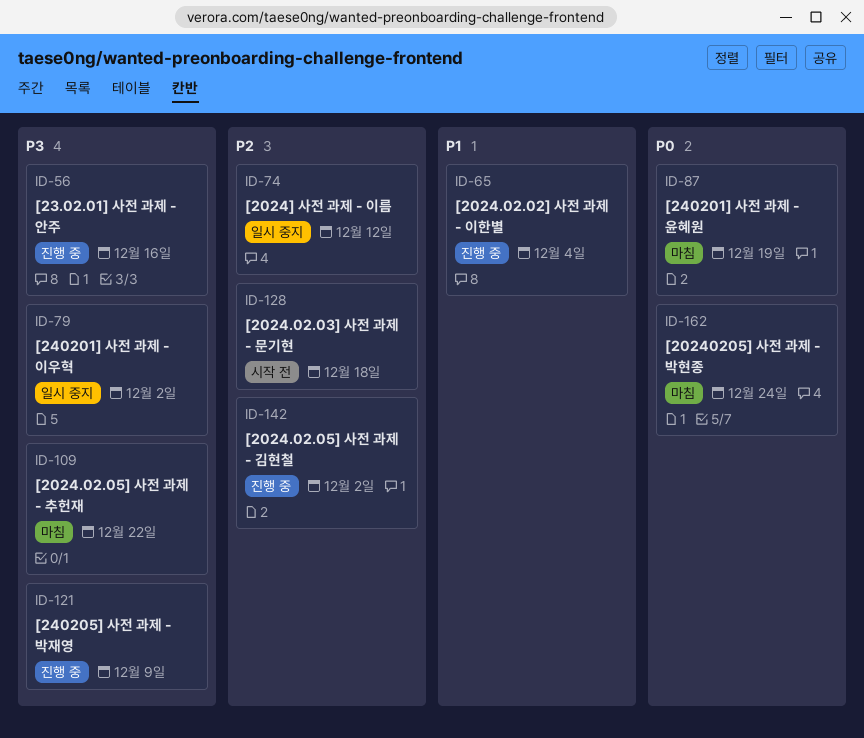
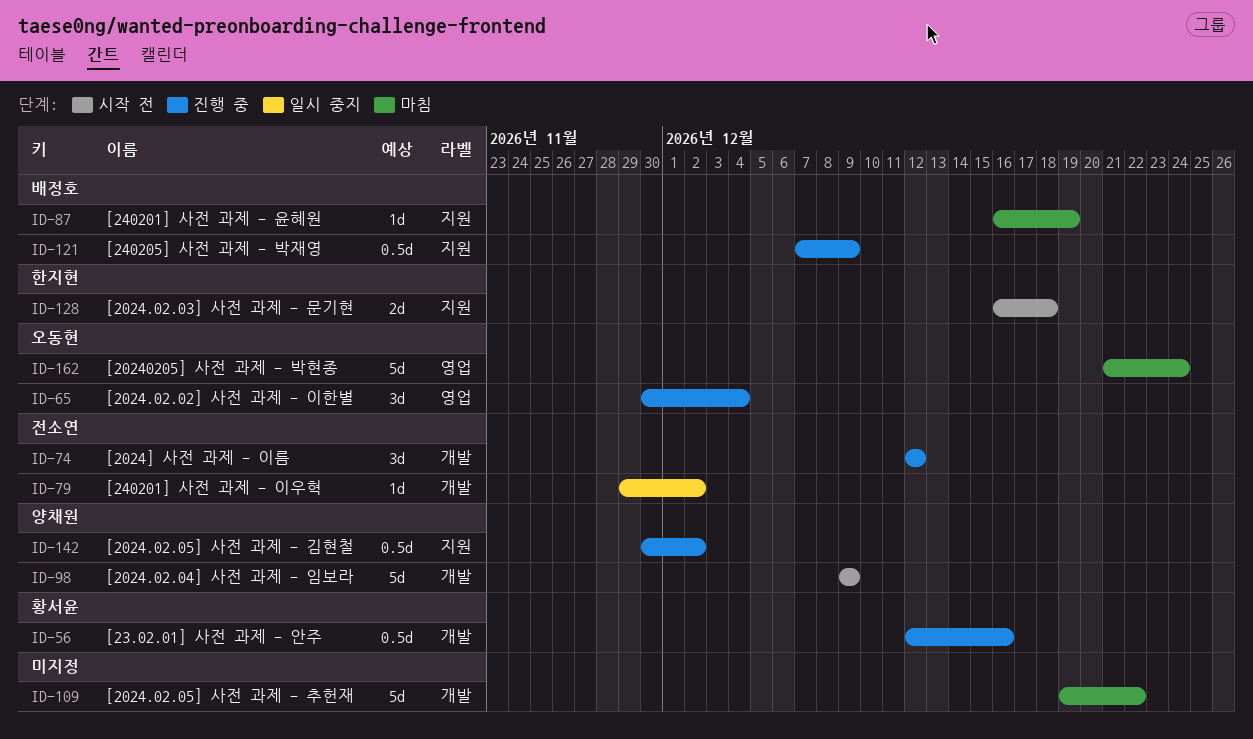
ID-74, status: 일시 중지 -> 진행 중
ID-98: none -> present

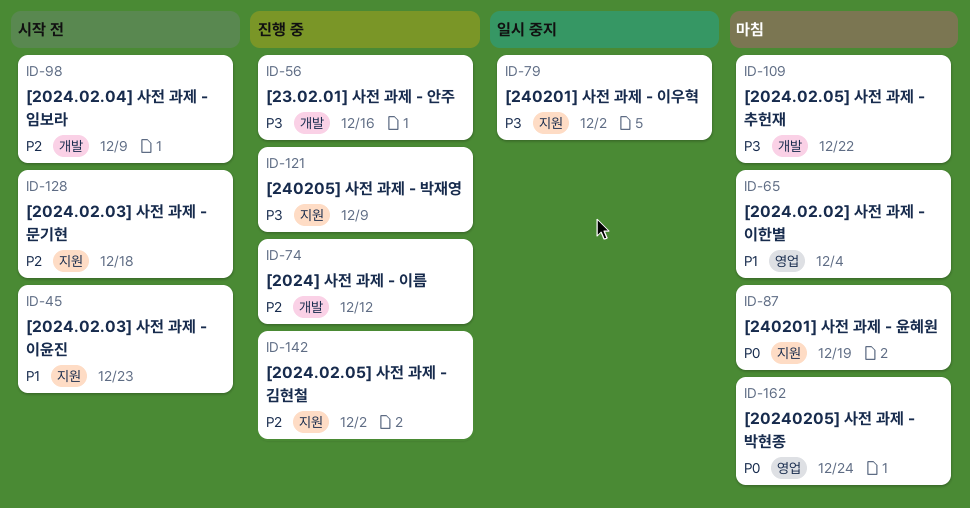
ID-45: none -> present
ID-65, status: 진행 중 -> 마침
ID-79, label: 개발 -> 지원

